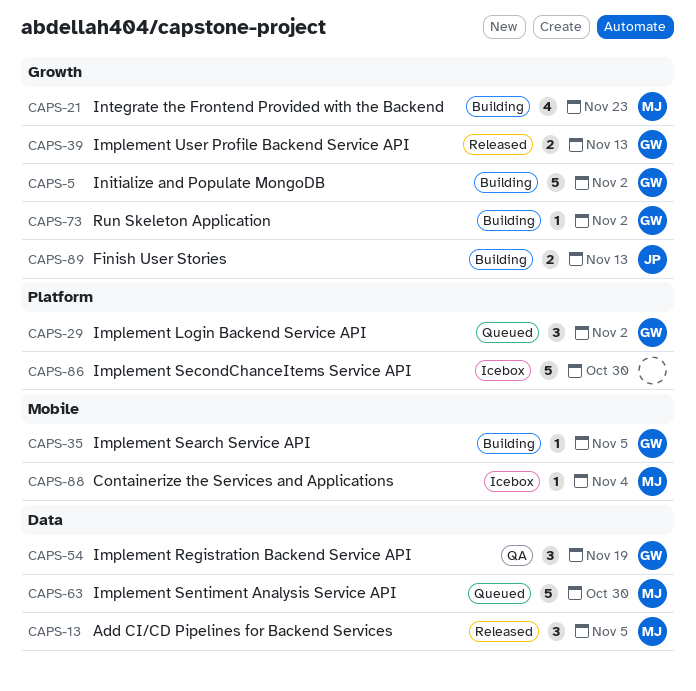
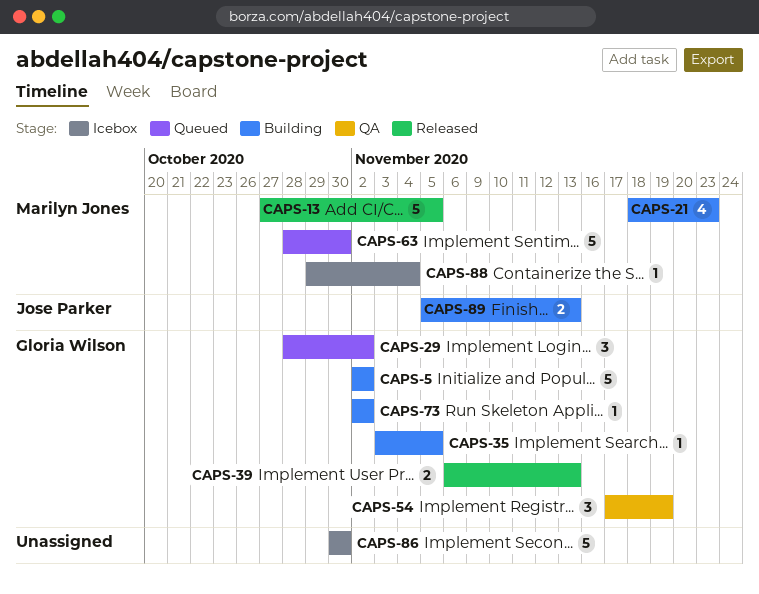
CAPS-13, estimate: 3 -> 5

